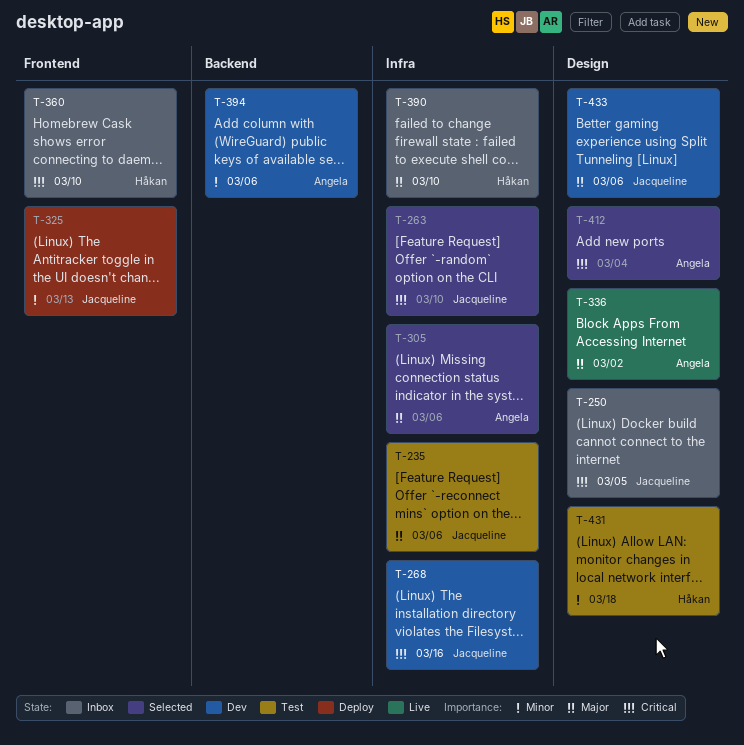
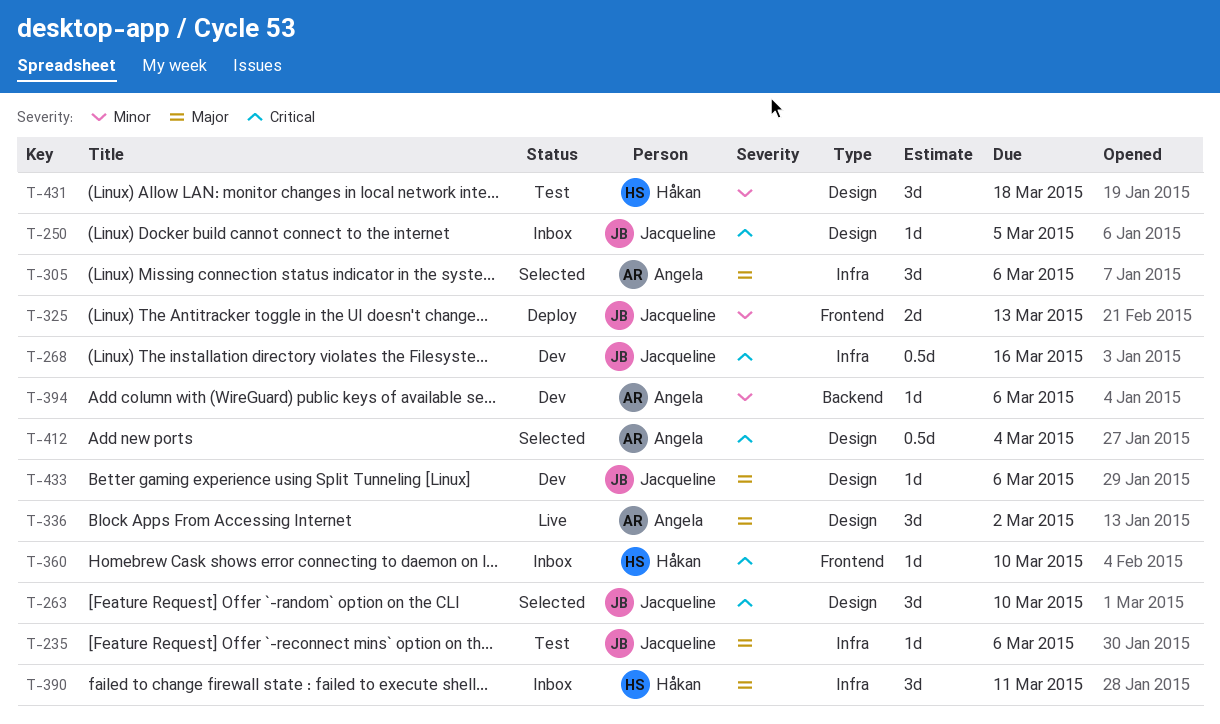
T-263, label: Infra -> Design
T-390, due: Mar 10 -> Mar 11

